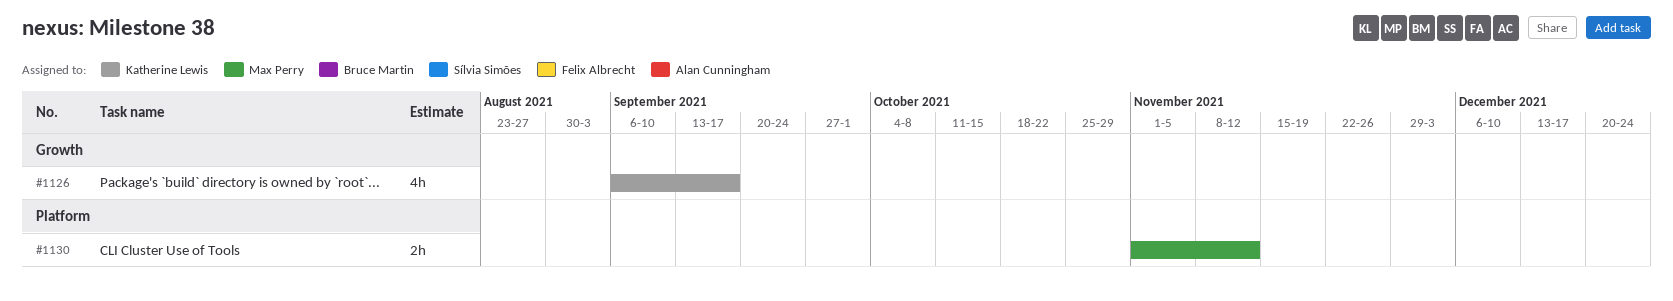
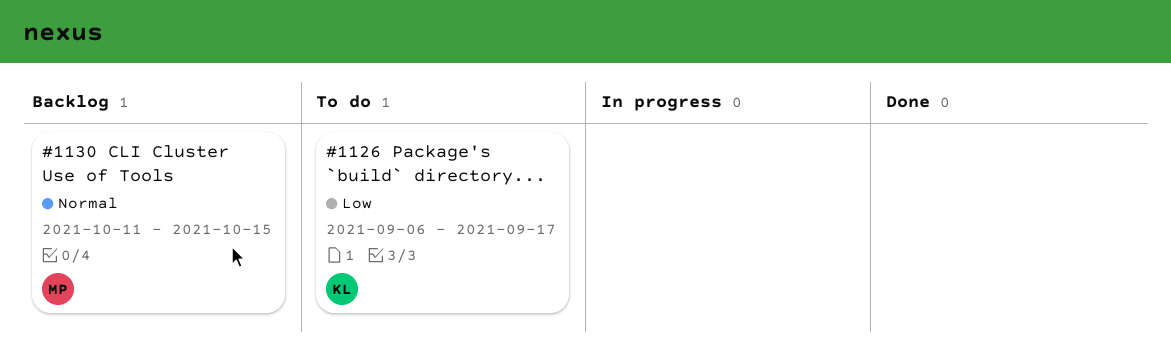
#1130, start: Nov 1 -> Oct 11
#1130, due: Nov 12 -> Oct 15

